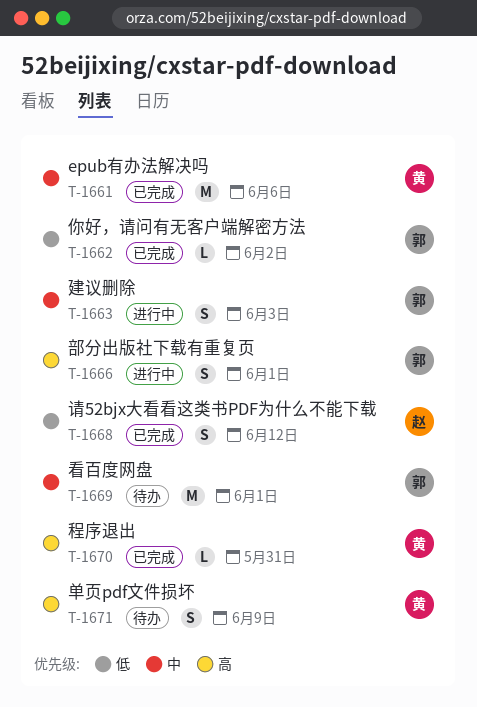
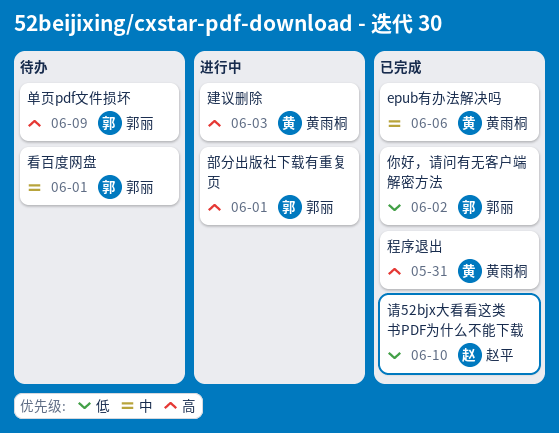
单页pdf文件损坏, owner: 黄雨桐 -> 郭丽
建议删除, owner: 郭丽 -> 黄雨桐
建议删除, priority: 中 -> 高
请52bjx大看看这类书PDF为什么不能下载, due: Jun 12 -> Jun 10

